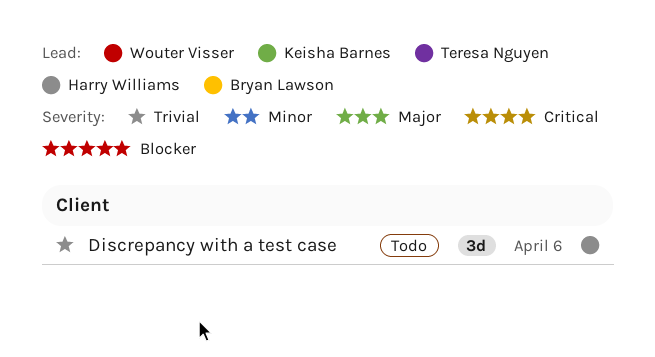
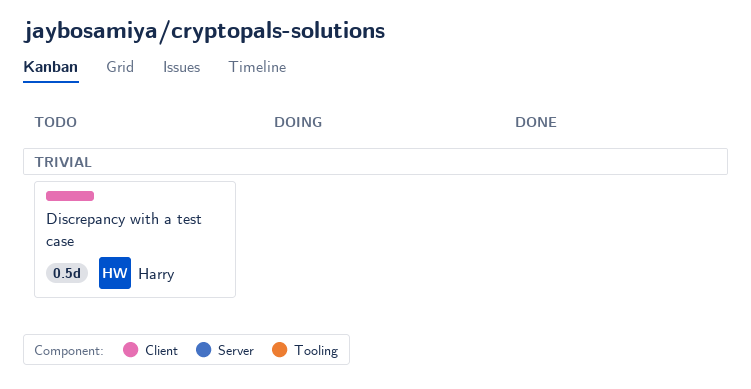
Discrepancy with a test case, estimate: 3d -> 0.5d

